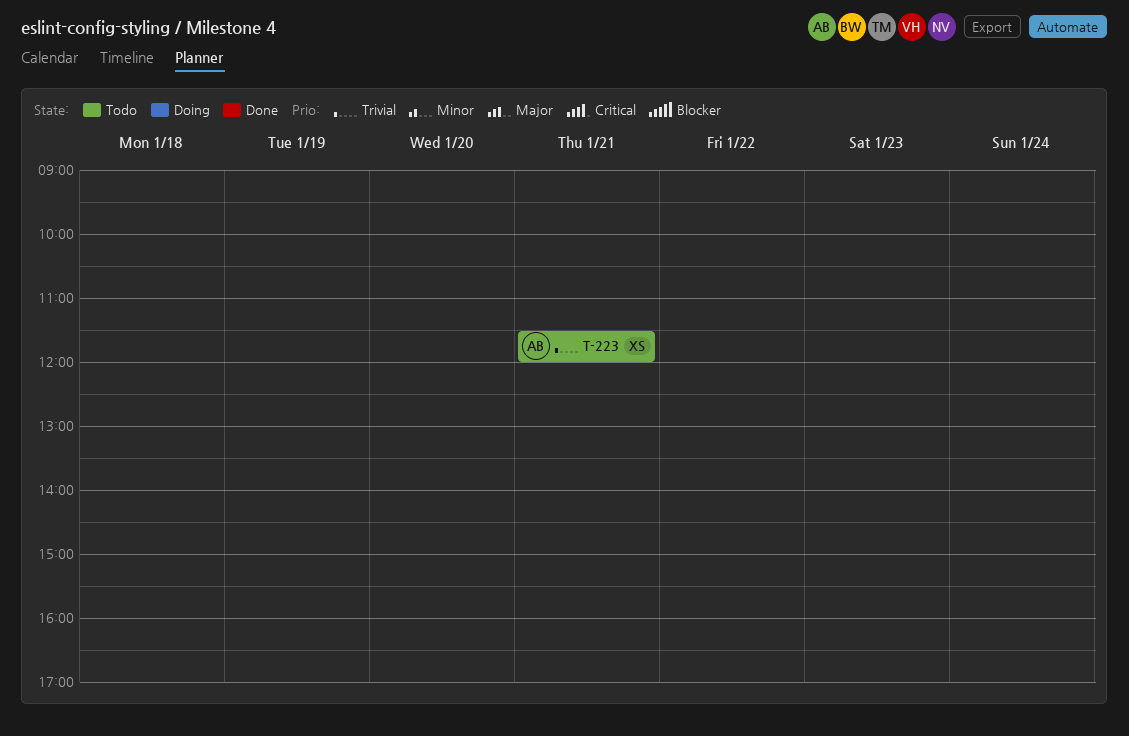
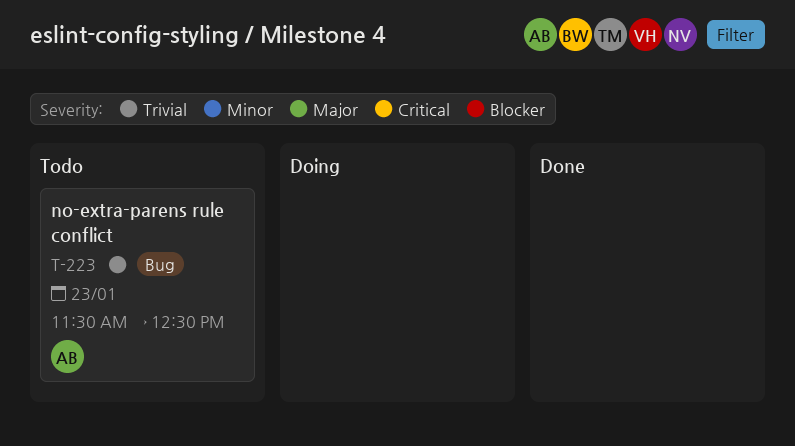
T-223, day: Jan 21 -> Jan 23
T-223, ends: 12:00 -> 12:30

